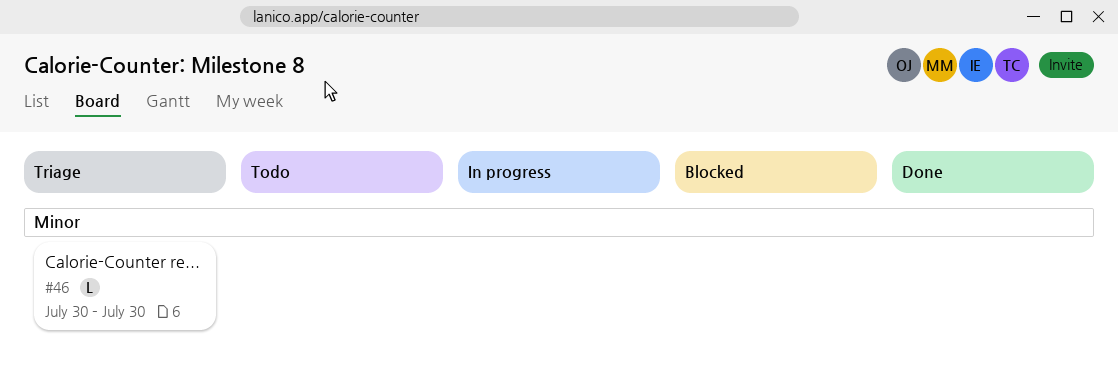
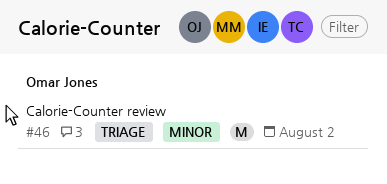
#46, estimate: L -> M
#46, due: Jul 30 -> Aug 2

